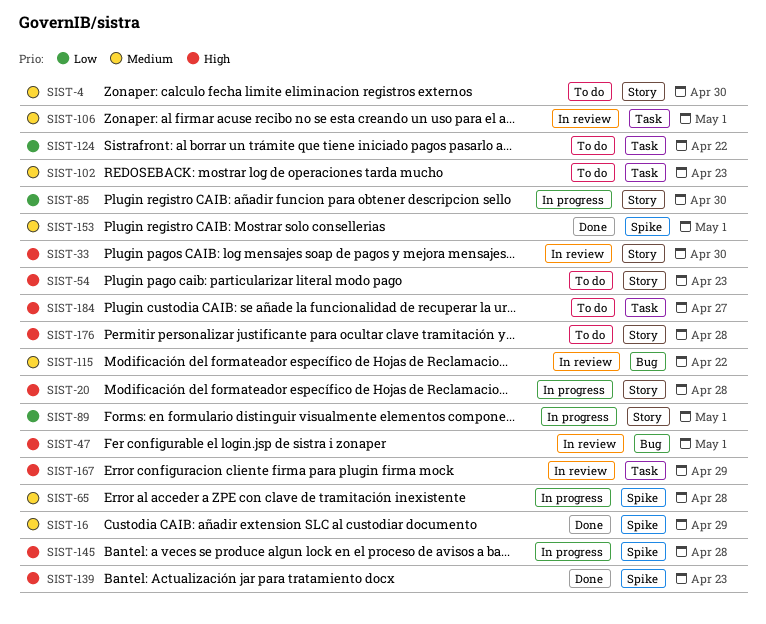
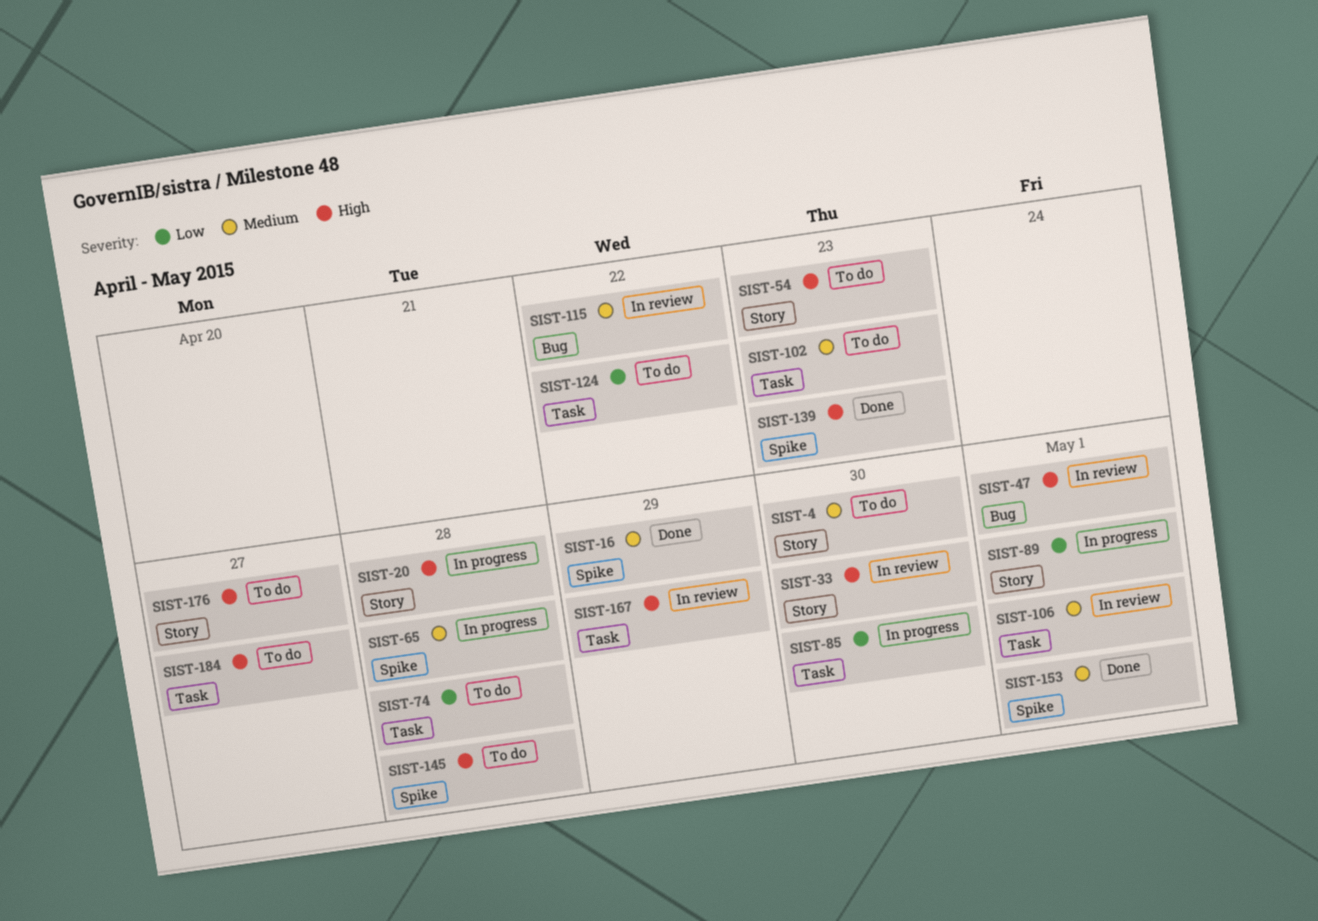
SIST-74: none -> present
SIST-85, label: Story -> Task
SIST-145, status: In progress -> To do
SIST-176, due: Apr 28 -> Apr 27

